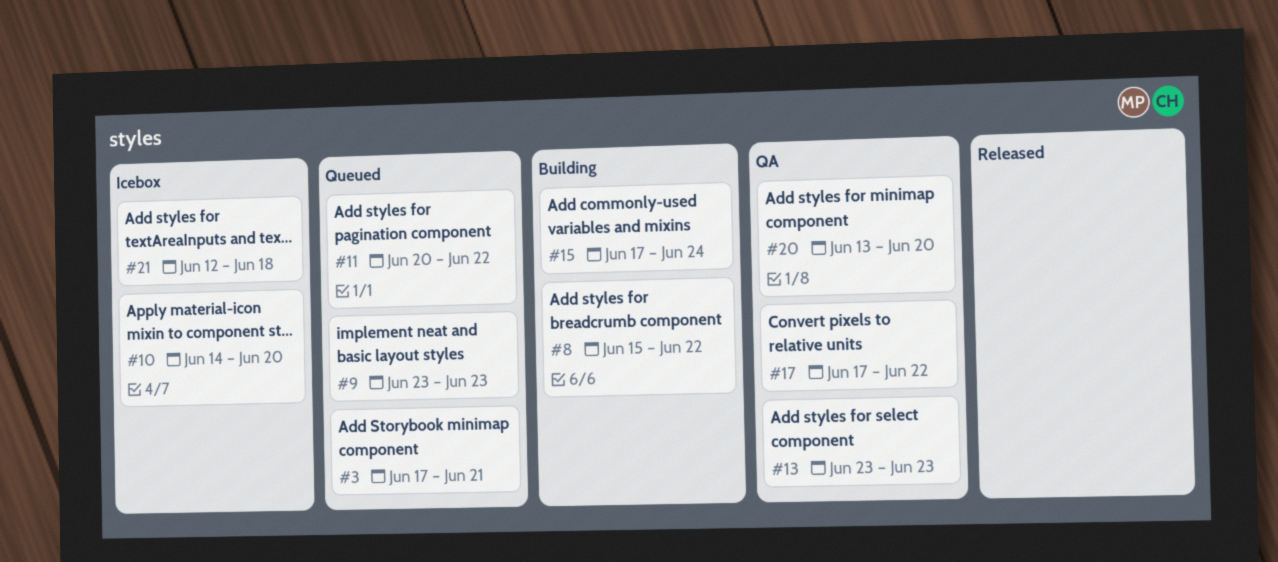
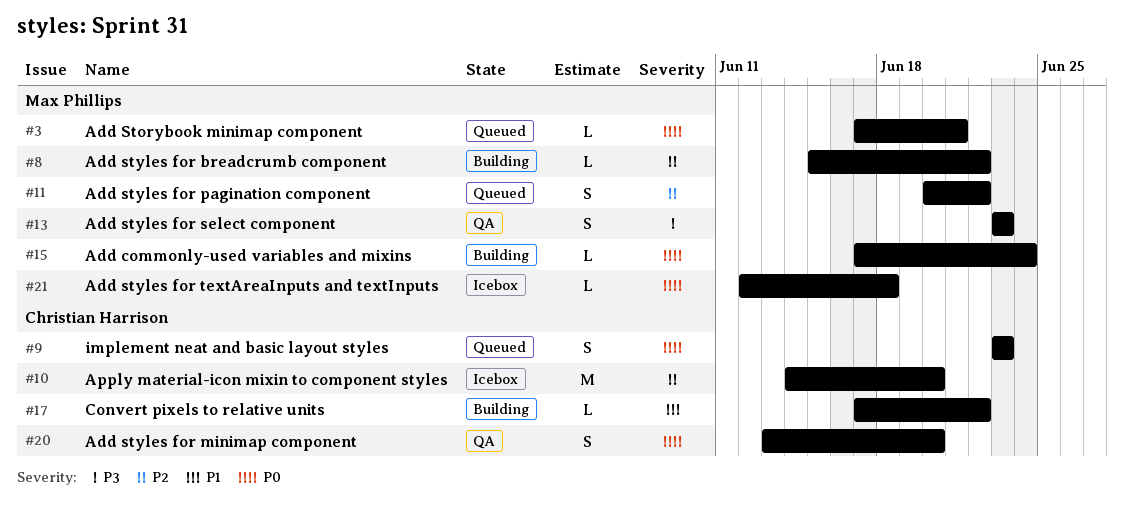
#17, status: QA -> Building

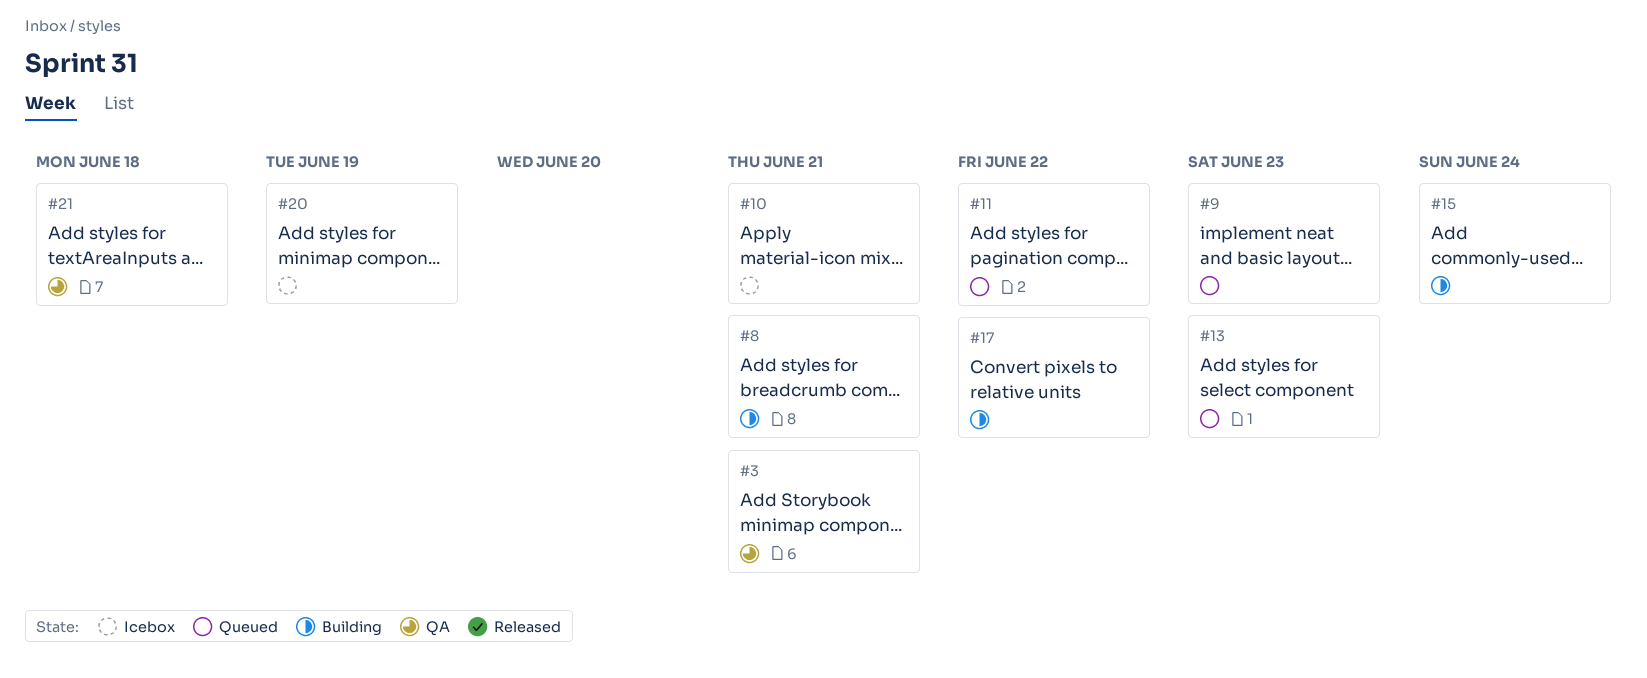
#3, status: Queued -> QA
#8, due: Jun 22 -> Jun 21
#10, due: Jun 20 -> Jun 21
#13, status: QA -> Queued
#20, status: QA -> Icebox
#20, due: Jun 20 -> Jun 19
#21, status: Icebox -> QA

